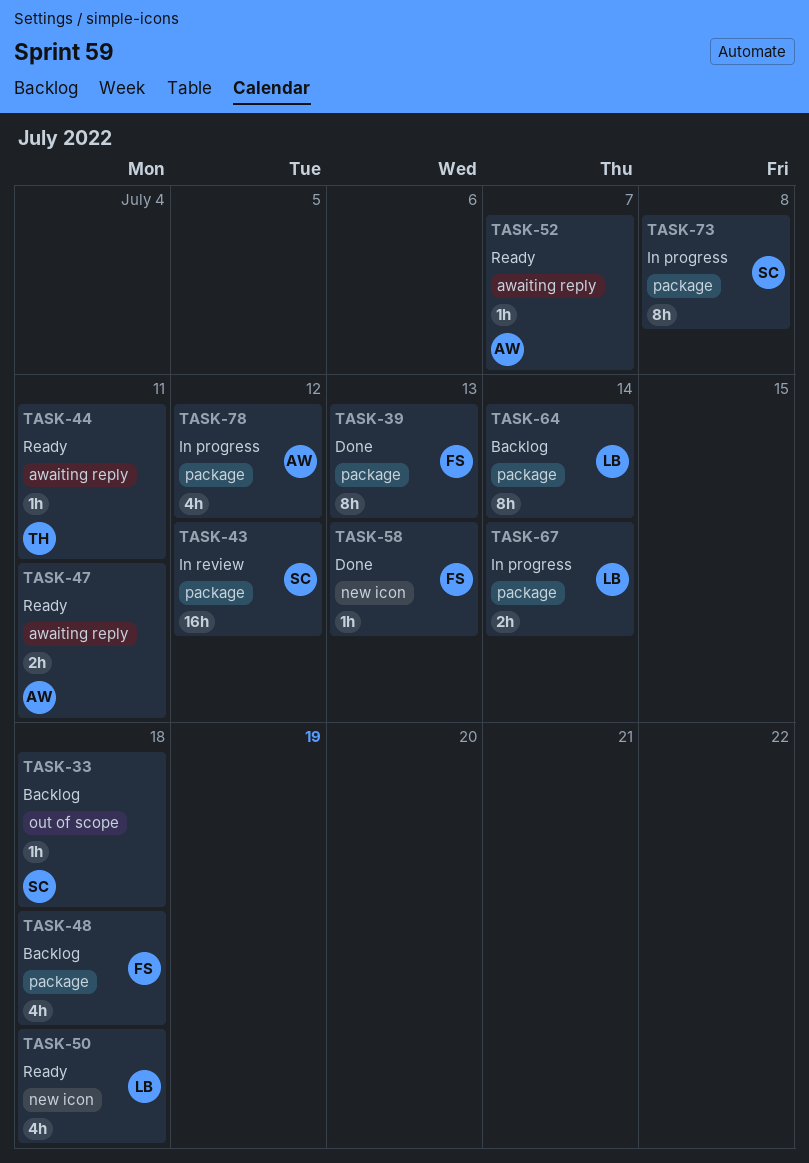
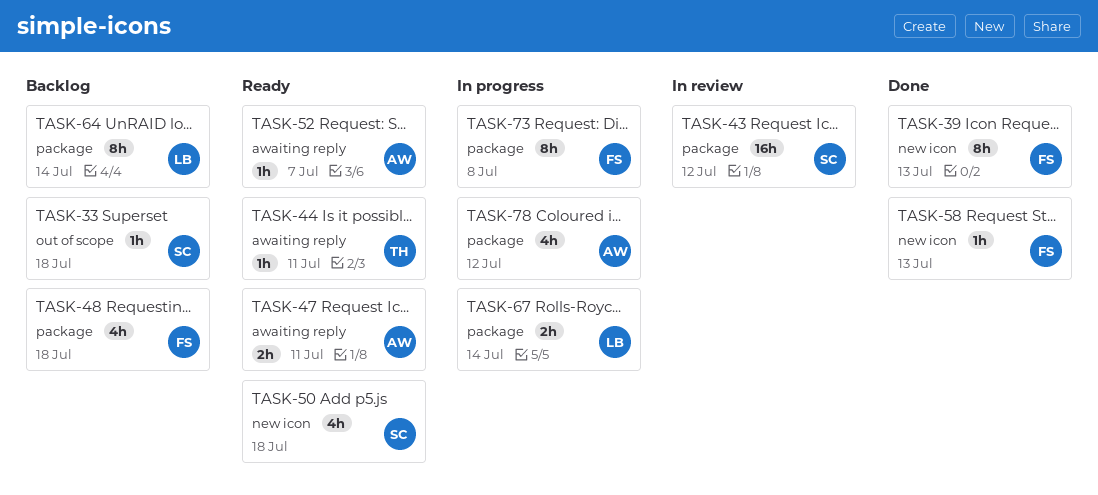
TASK-39, label: package -> new icon
TASK-50, owner: LB -> SC
TASK-73, owner: SC -> FS

